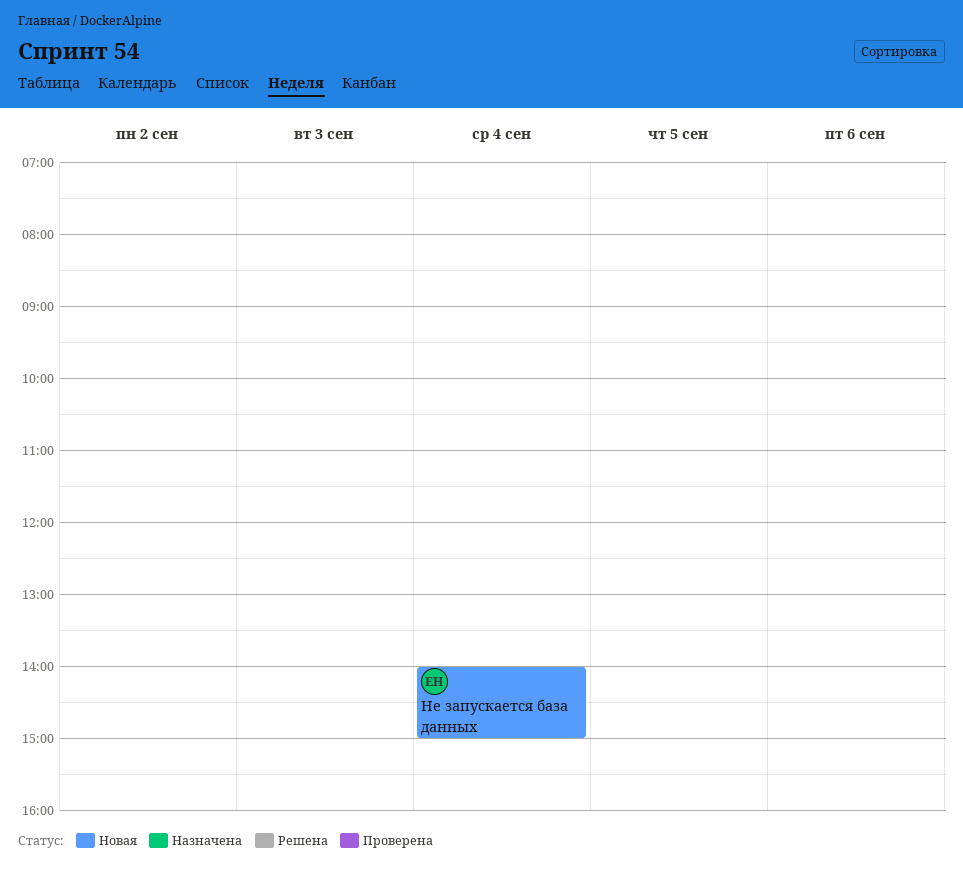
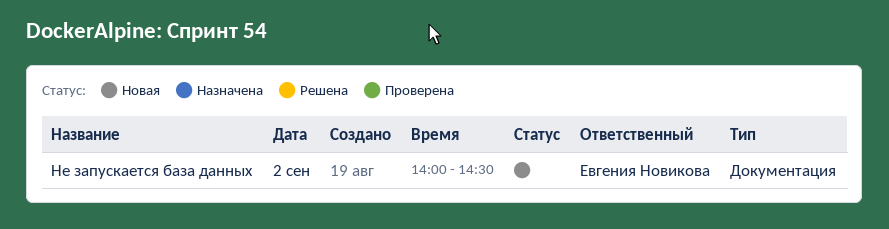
Не запускается база данных, day: Sep 4 -> Sep 2
Не запускается база данных, ends: 15:00 -> 14:30

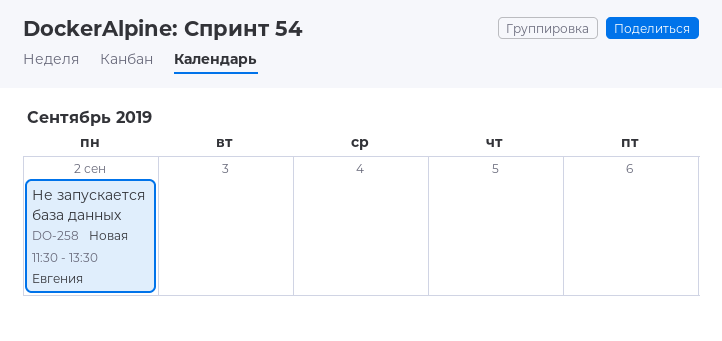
Не запускается база данных, begins: 14:00 -> 11:30
Не запускается база данных, ends: 14:30 -> 13:30

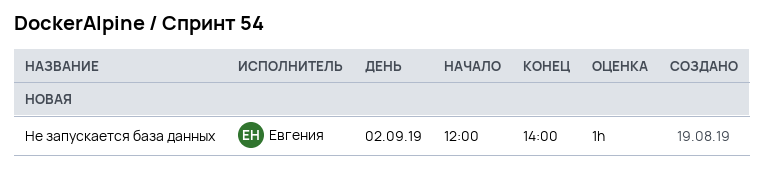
Не запускается база данных, begins: 11:30 -> 12:00
Не запускается база данных, ends: 13:30 -> 14:00

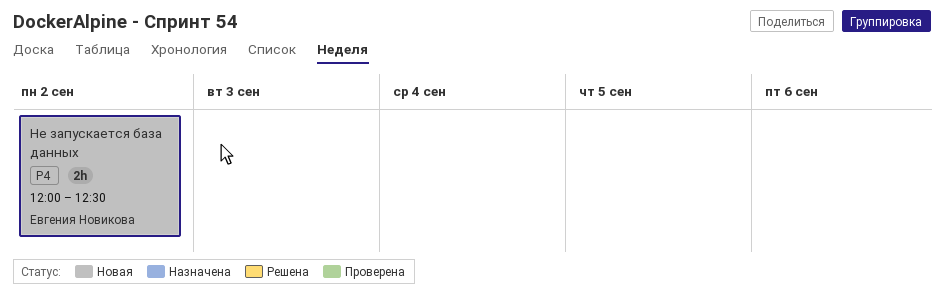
Не запускается база данных, estimate: 1h -> 2h
Не запускается база данных, ends: 14:00 -> 12:30

